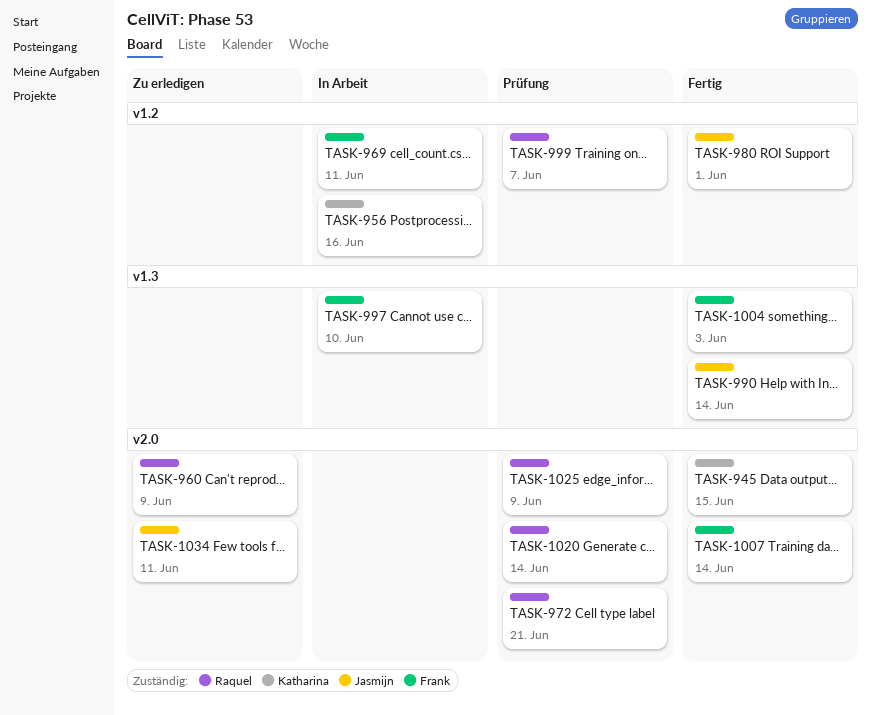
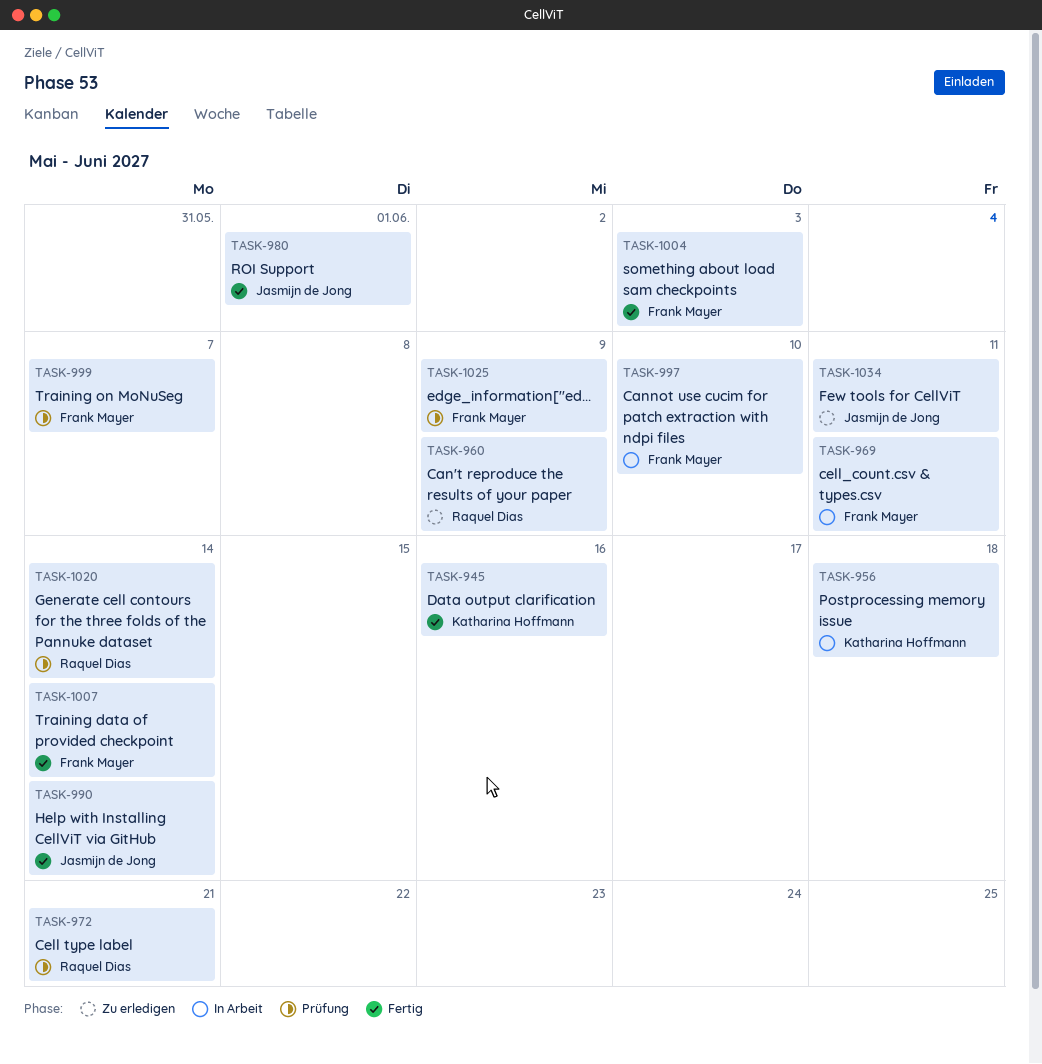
TASK-945, due: Jun 15 -> Jun 16
TASK-956, due: Jun 16 -> Jun 18
TASK-999, owner: Raquel Dias -> Frank Mayer
TASK-1025, owner: Raquel Dias -> Frank Mayer

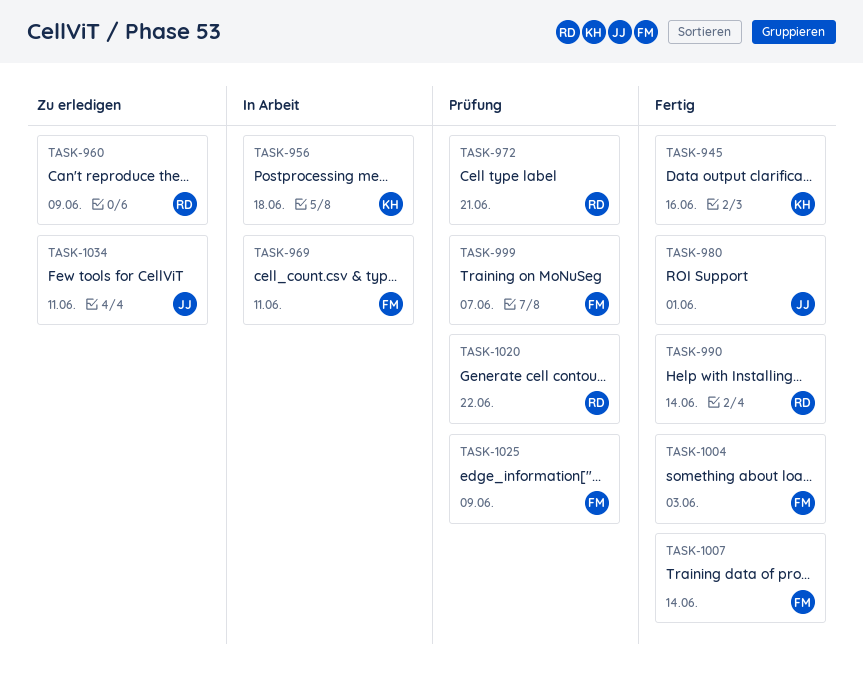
TASK-990, owner: Jasmijn de Jong -> Raquel Dias
TASK-997: present -> none
TASK-1020, due: Jun 14 -> Jun 22

